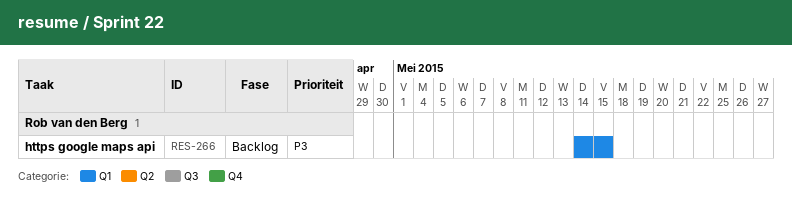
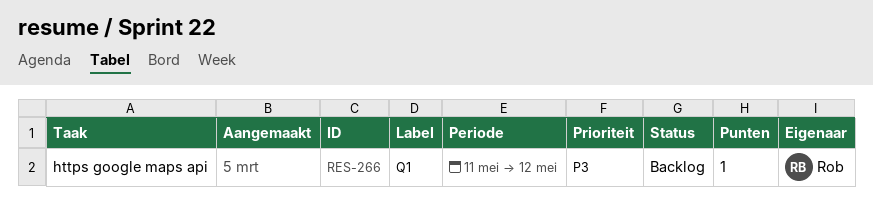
RES-266, start: May 14 -> May 11
RES-266, due: May 15 -> May 12

